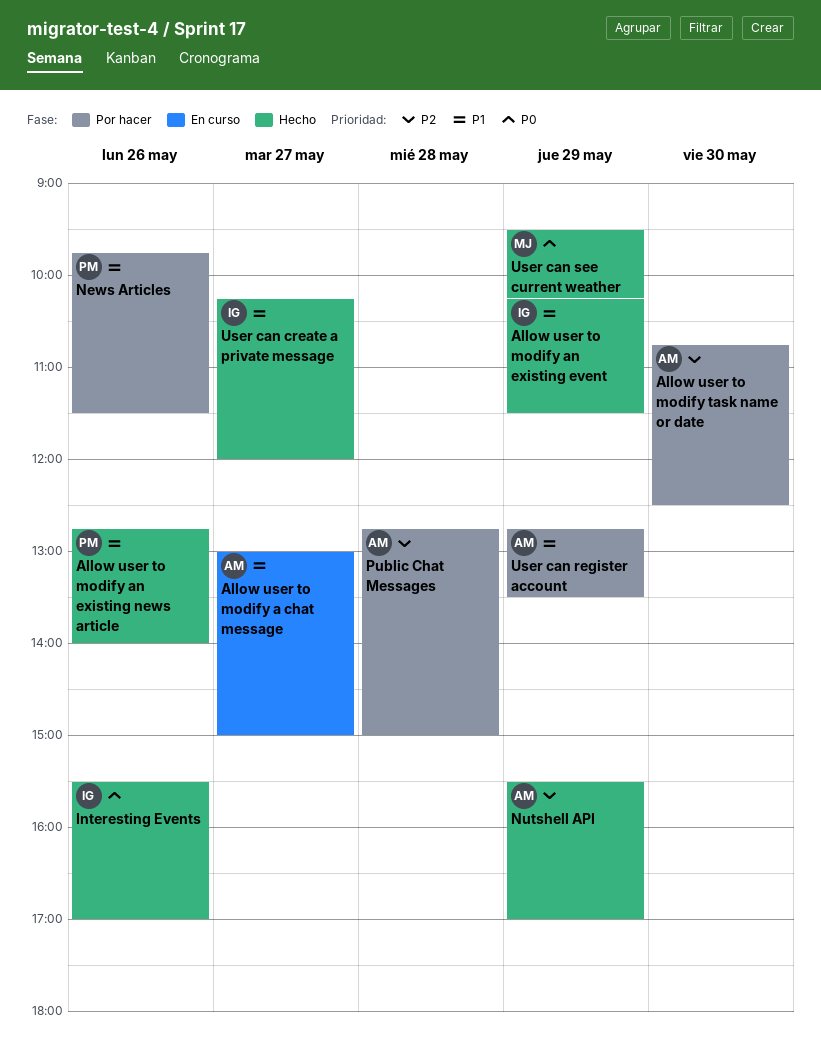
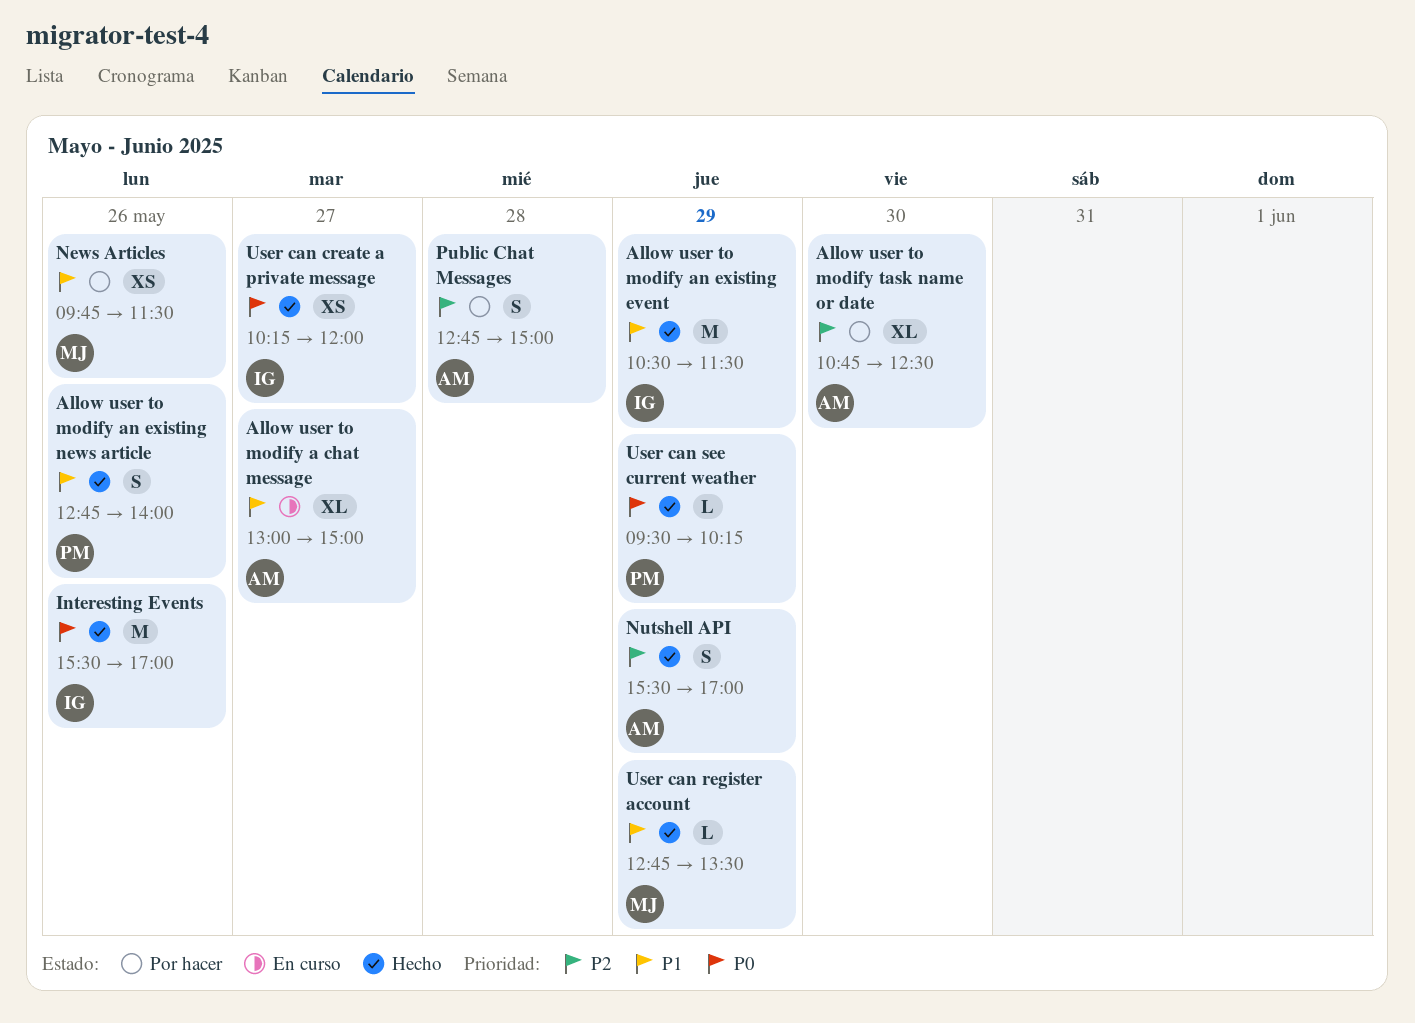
Allow user to modify an existing event, begins: 10:15 -> 10:30
News Articles, owner: PM -> MJ
User can create a private message, priority: P1 -> P0
User can register account, status: Por hacer -> Hecho
User can register account, owner: AM -> MJ
User can see current weather, owner: MJ -> PM

